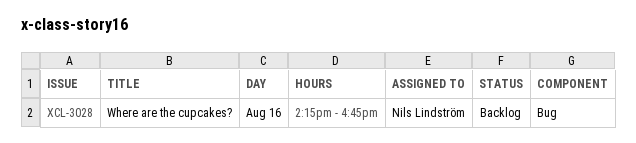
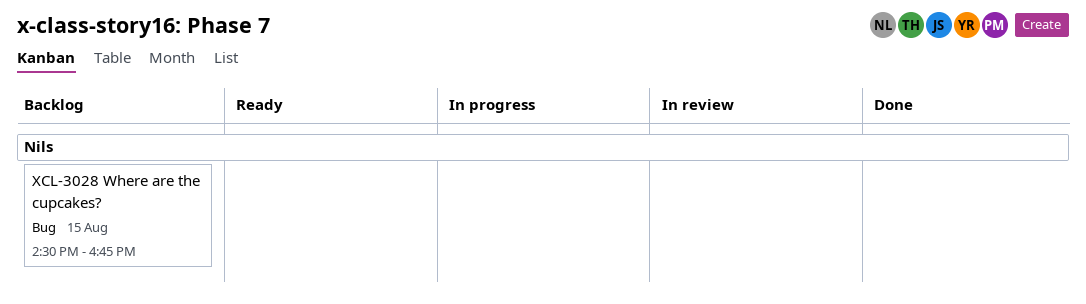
XCL-3028, day: Aug 16 -> Aug 15
XCL-3028, begins: 14:15 -> 14:30

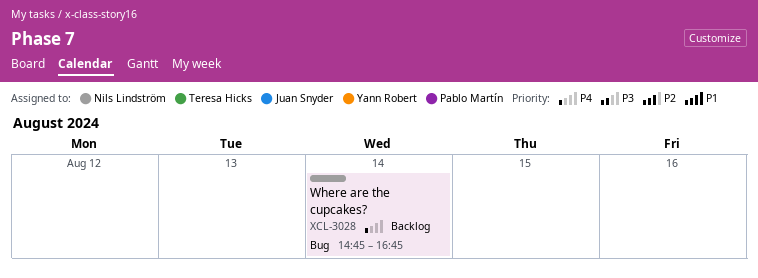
XCL-3028, day: Aug 15 -> Aug 14
XCL-3028, begins: 14:30 -> 14:45

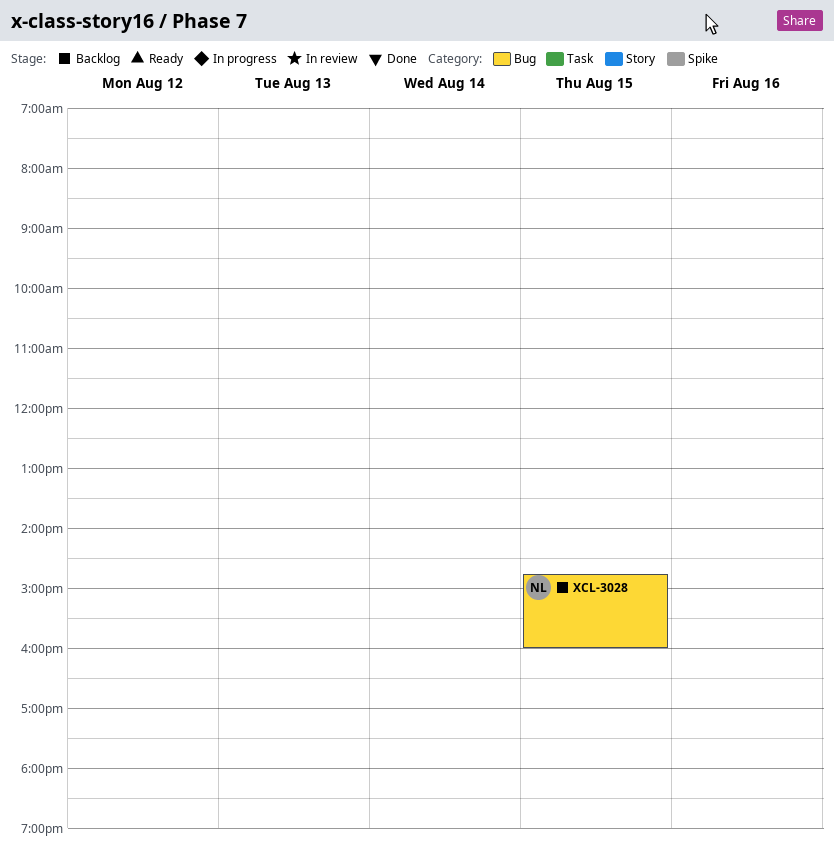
XCL-3028, day: Aug 14 -> Aug 15
XCL-3028, ends: 16:45 -> 16:00

